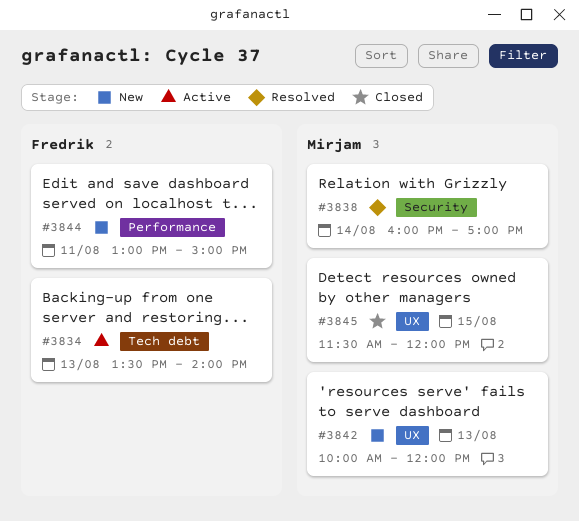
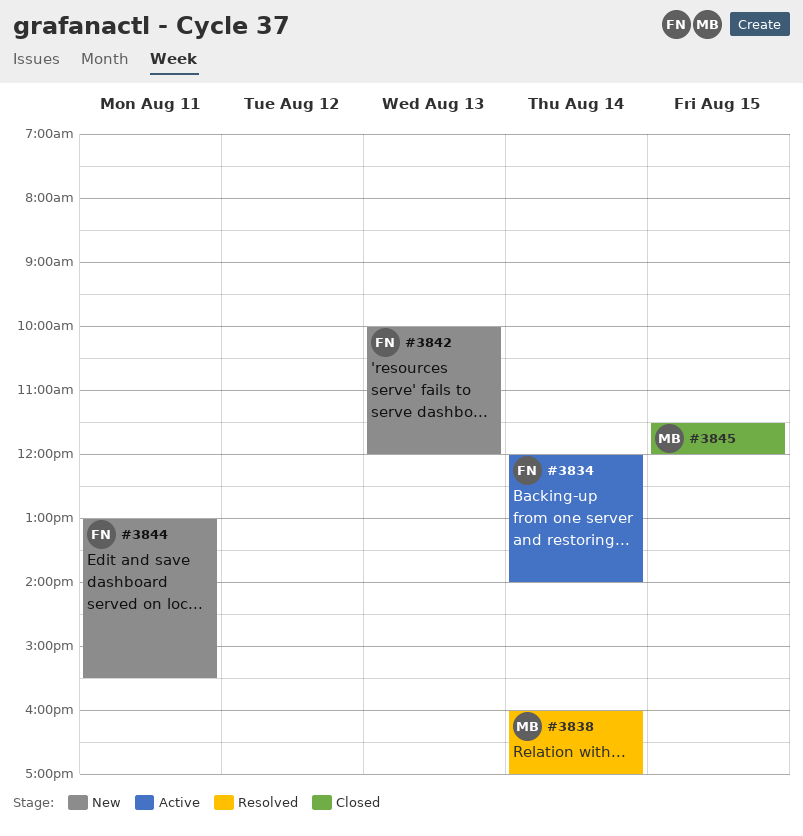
#3834, day: Aug 13 -> Aug 14
#3834, begins: 13:30 -> 12:00
#3842, owner: Mirjam -> Fredrik
#3844, ends: 15:00 -> 15:30

